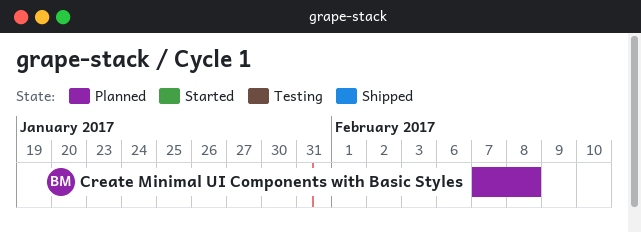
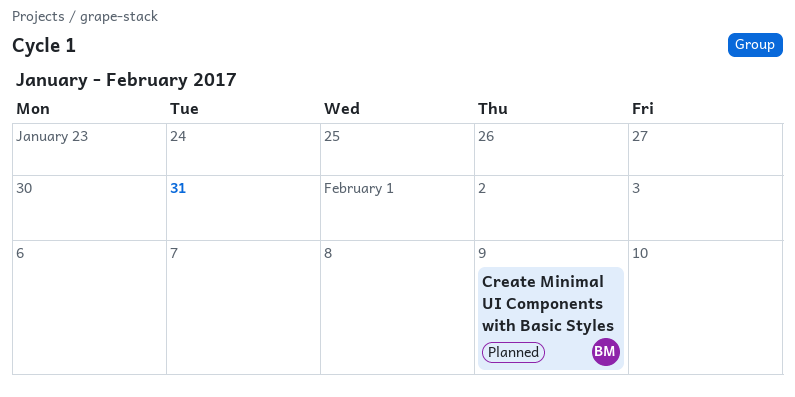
Create Minimal UI Components with Basic Styles, due: Feb 8 -> Feb 9

